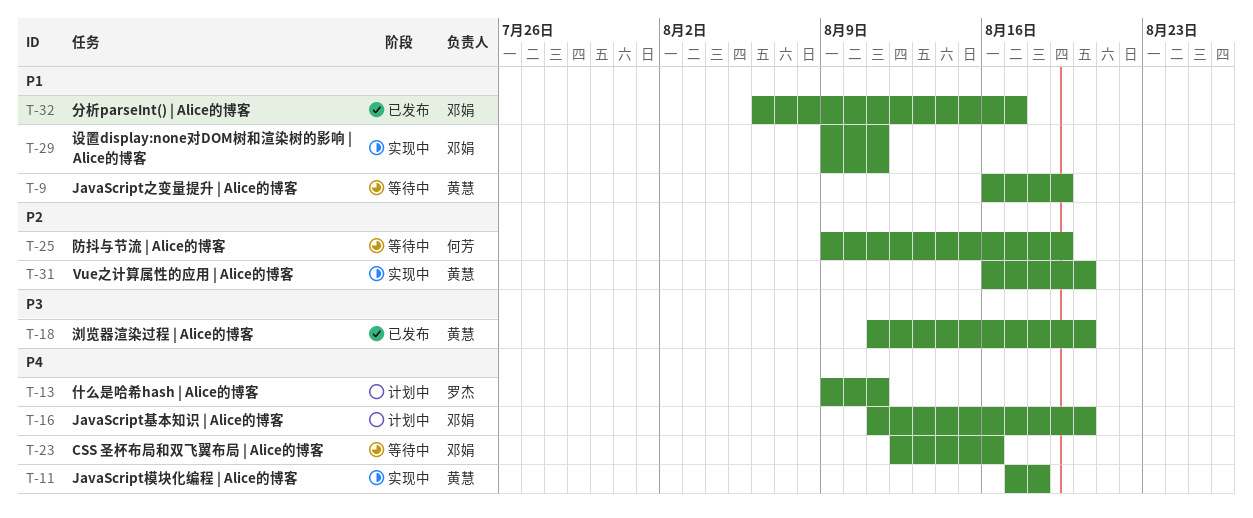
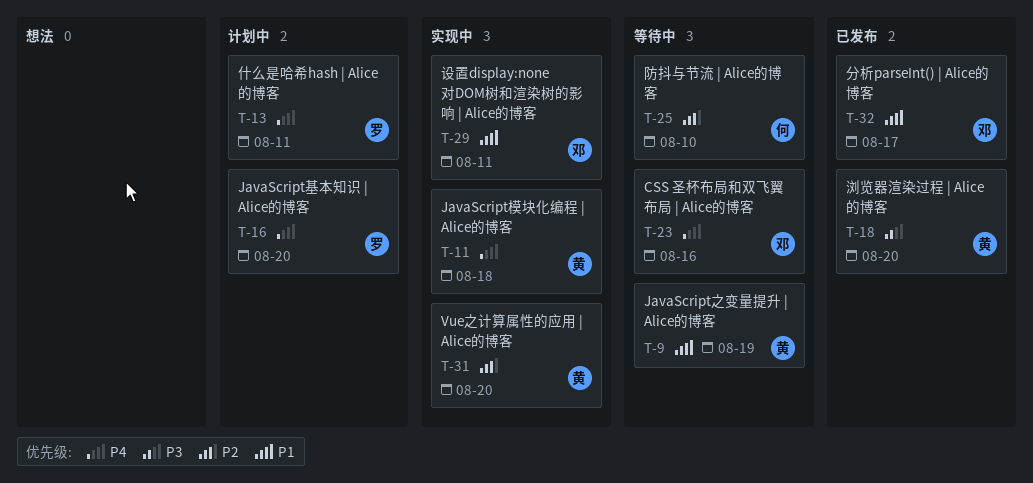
T-16, owner: 邓娟 -> 罗杰
T-25, due: Aug 19 -> Aug 10

